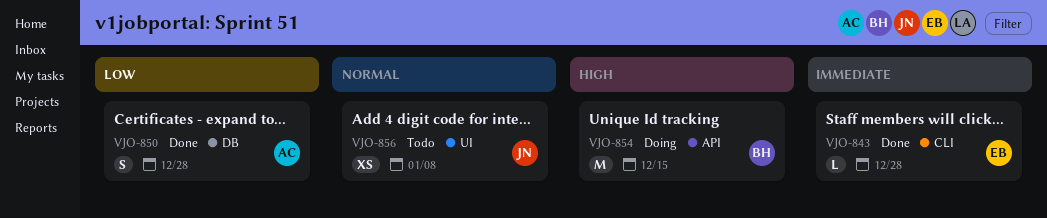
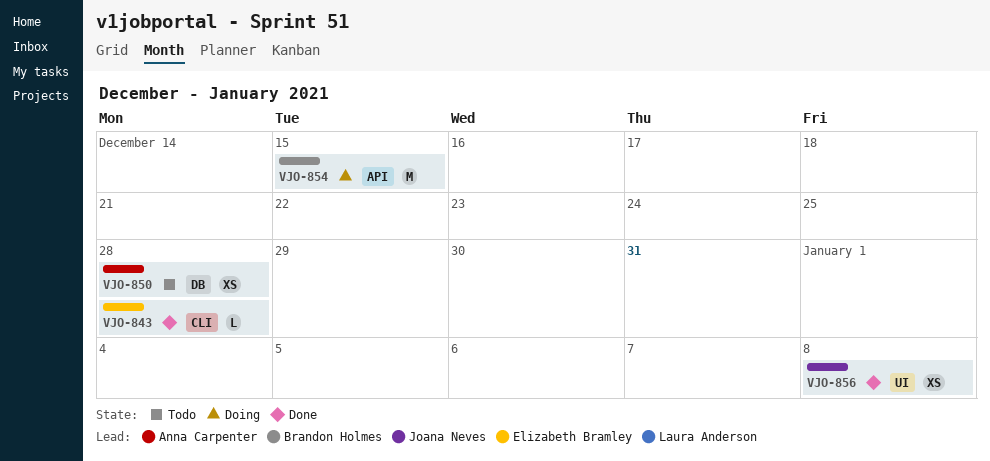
VJO-850, status: Done -> Todo
VJO-850, estimate: S -> XS
VJO-856, status: Todo -> Done

